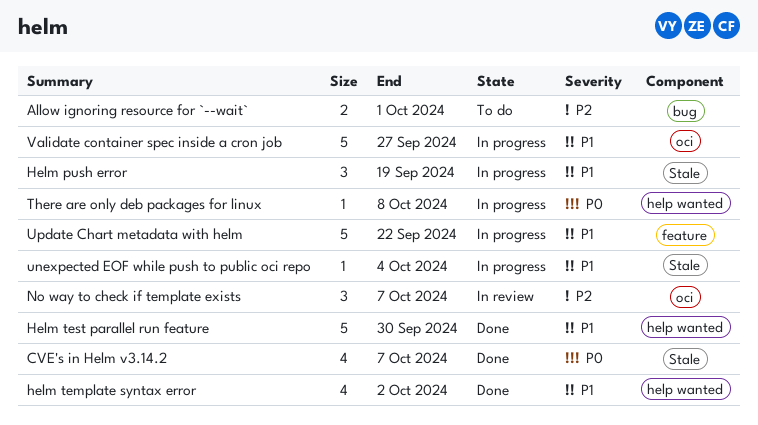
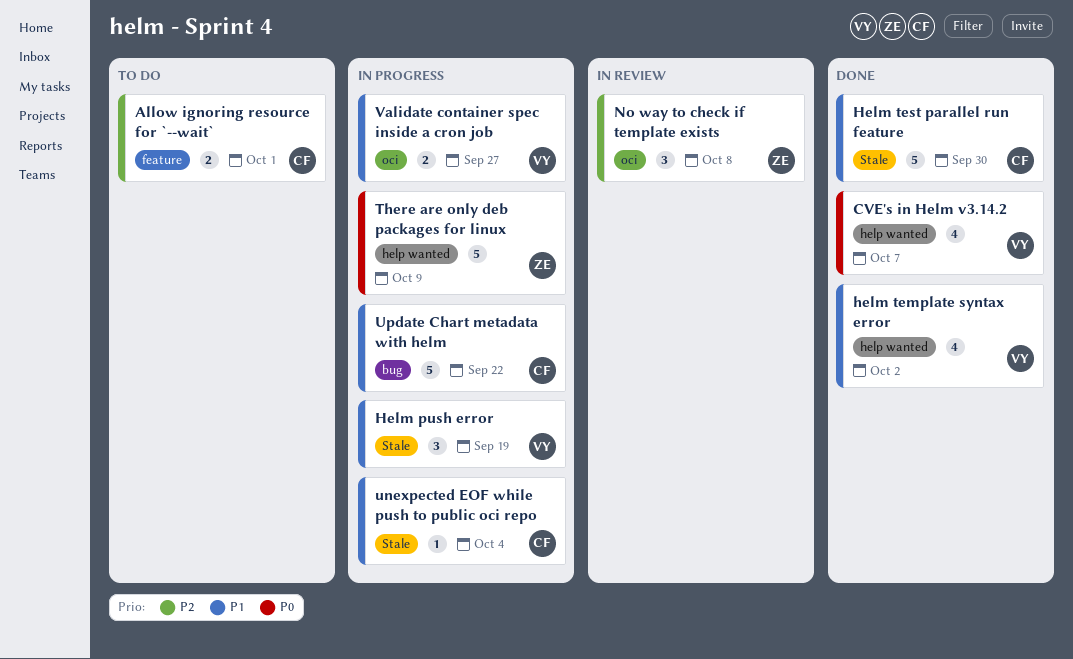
Allow ignoring resource for `--wait`, label: bug -> feature
CVE's in Helm v3.14.2, label: Stale -> help wanted
Helm test parallel run feature, label: help wanted -> Stale
No way to check if template exists, due: Oct 7 -> Oct 8
There are only deb packages for linux, estimate: 1 -> 5
There are only deb packages for linux, due: Oct 8 -> Oct 9
Update Chart metadata with helm, label: feature -> bug
Validate container spec inside a cron job, estimate: 5 -> 2

